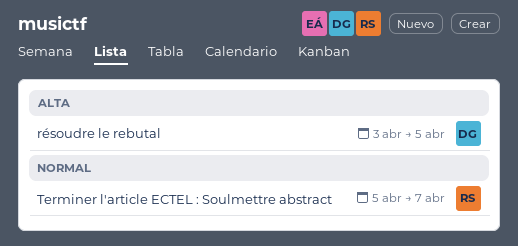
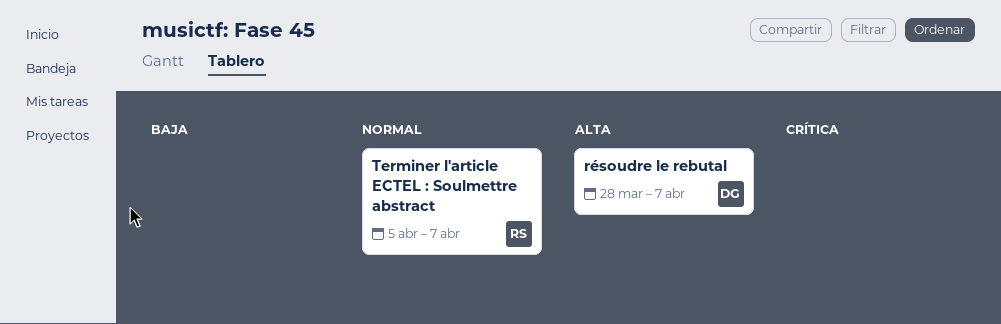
résoudre le rebutal, start: Apr 3 -> Mar 28
résoudre le rebutal, due: Apr 5 -> Apr 7

